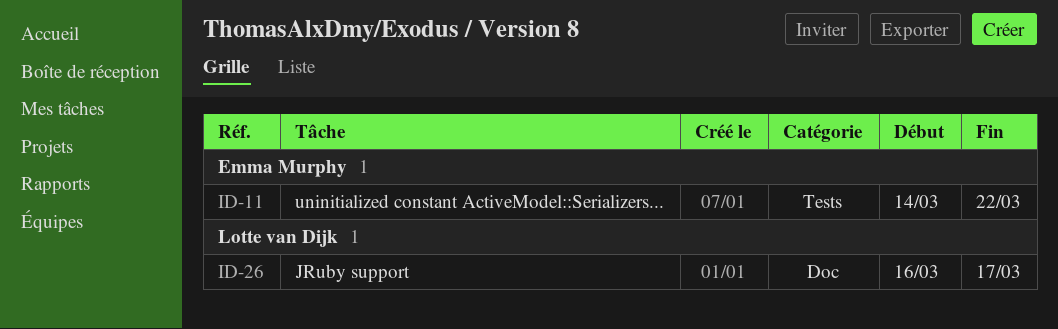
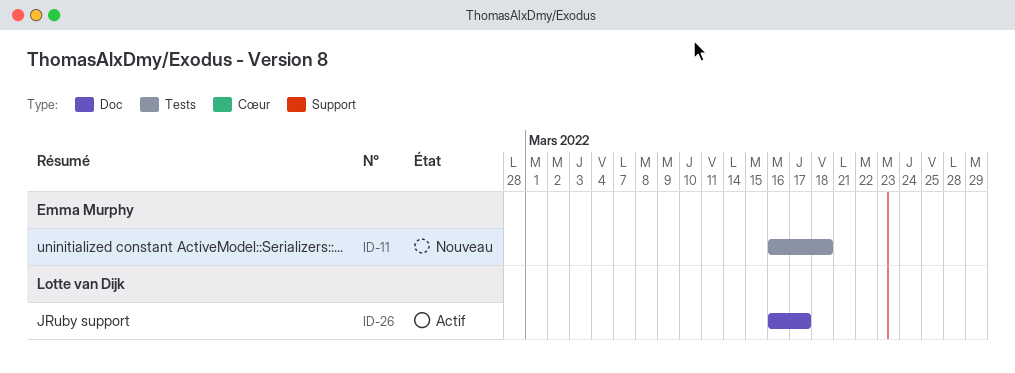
ID-11, start: Mar 14 -> Mar 16
ID-11, due: Mar 22 -> Mar 18

